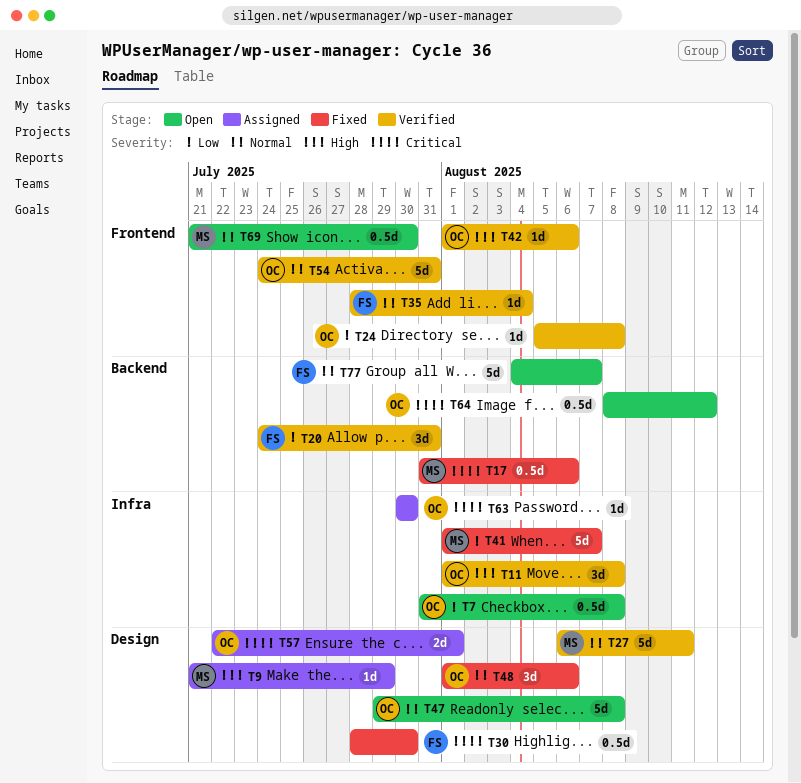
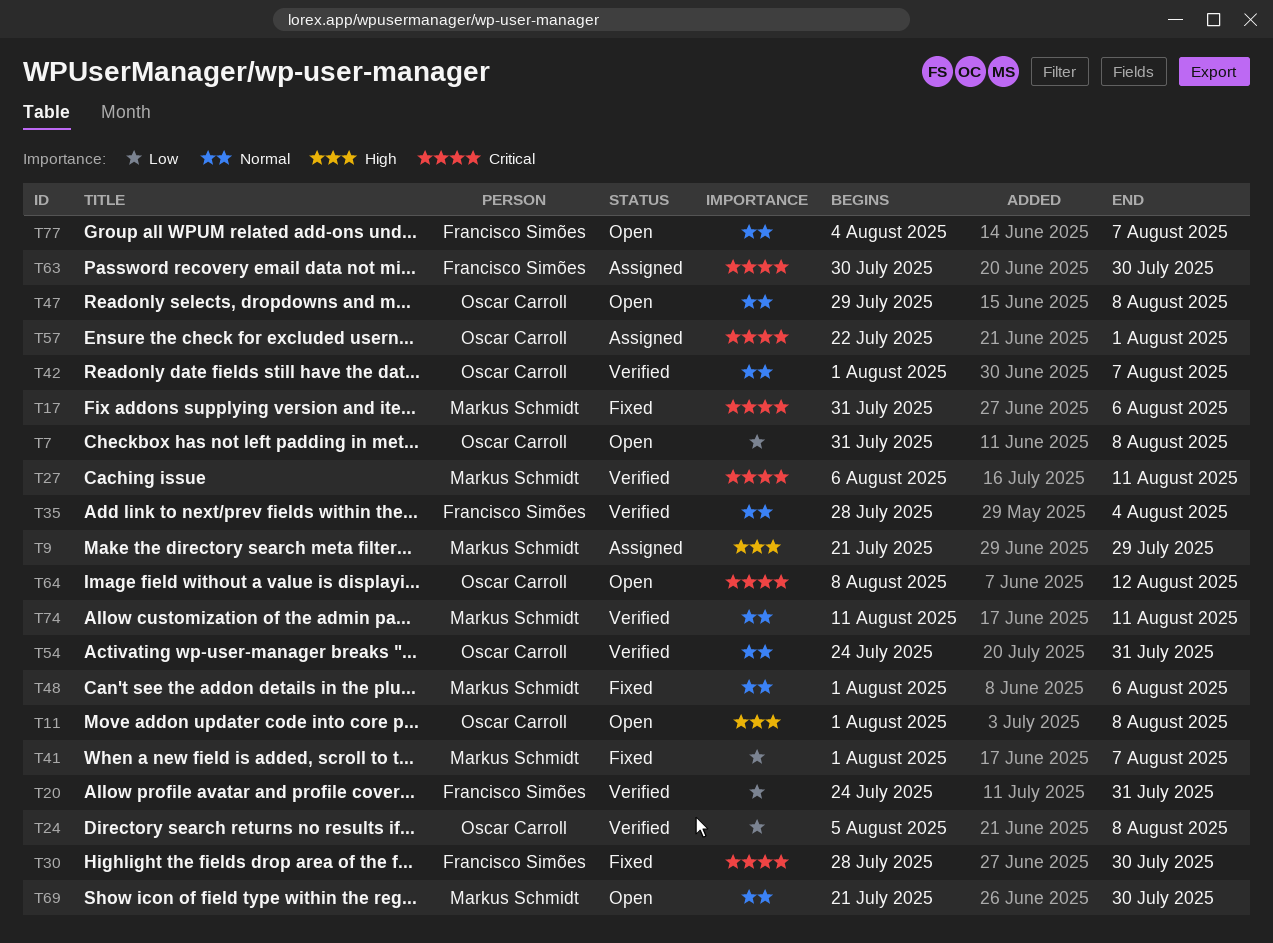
T11, status: Verified -> Open
T27, priority: Normal -> Critical
T42, priority: High -> Normal
T42, due: Aug 6 -> Aug 7
T48, owner: Oscar Carroll -> Markus Schmidt
T63, owner: Oscar Carroll -> Francisco Simões
T74: none -> present

